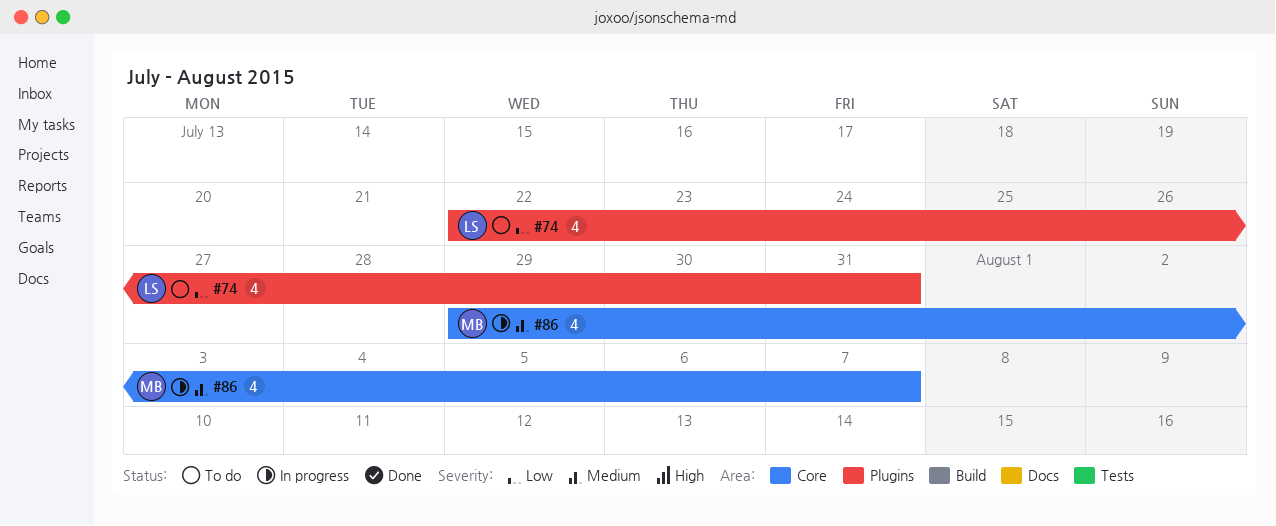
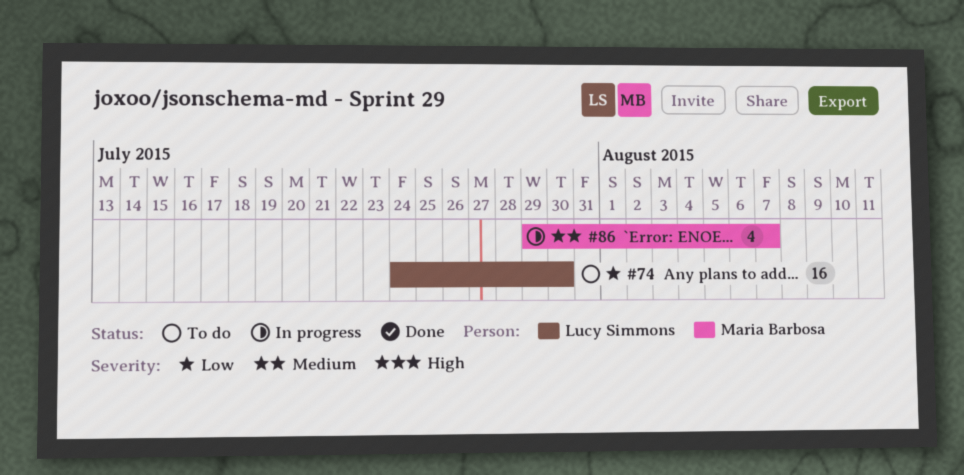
#74, estimate: 4 -> 16
#74, start: Jul 22 -> Jul 24
#74, due: Jul 31 -> Jul 30

